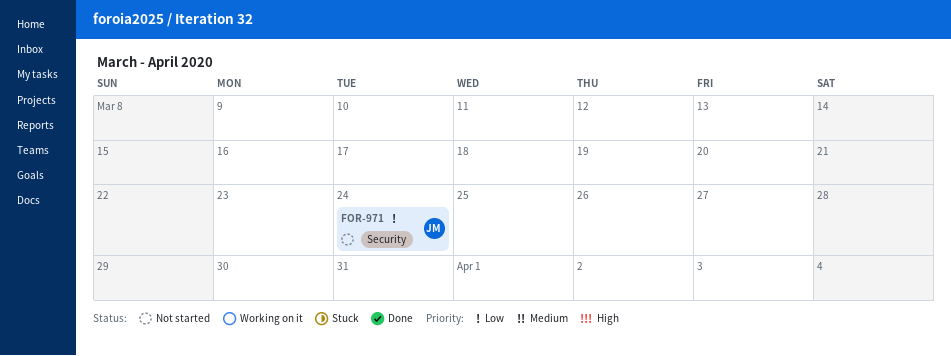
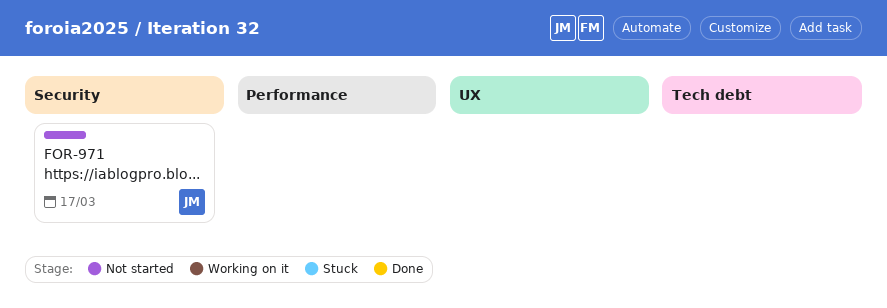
FOR-971, due: Mar 24 -> Mar 17

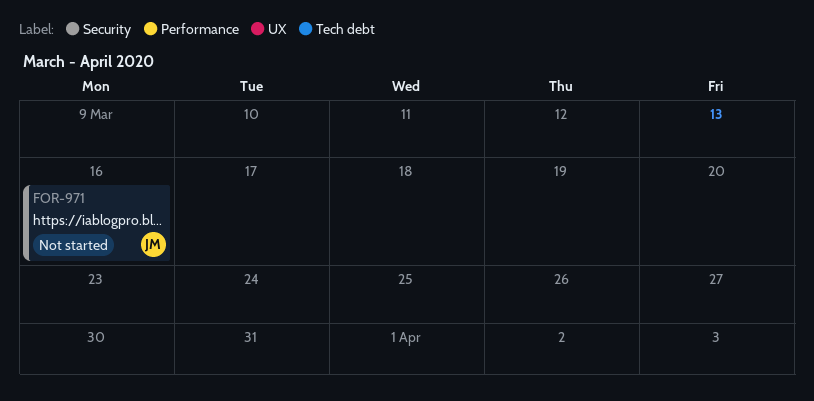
FOR-971, due: Mar 17 -> Mar 16

